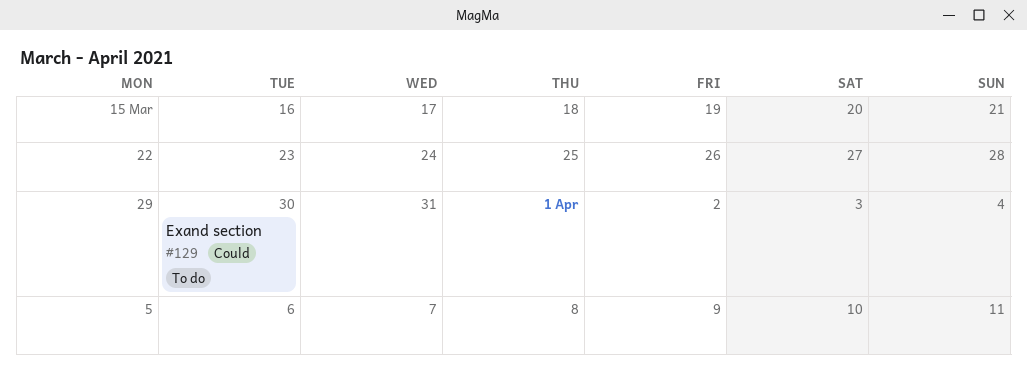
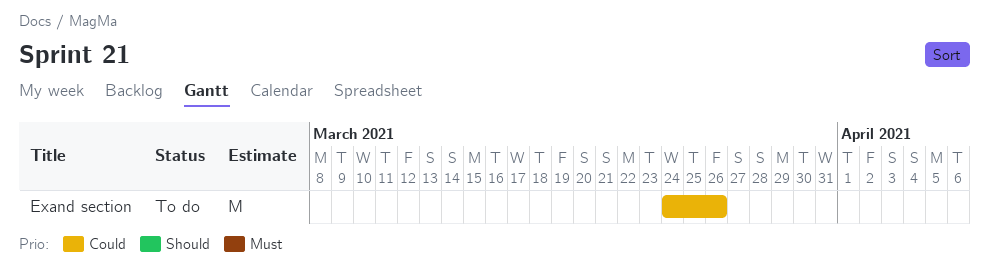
Exand section, due: Mar 30 -> Mar 26

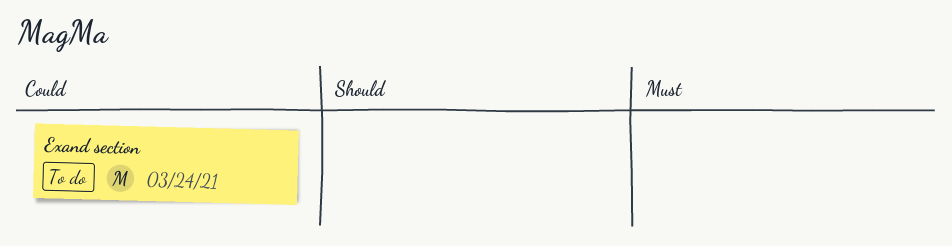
Exand section, due: Mar 26 -> Mar 24

